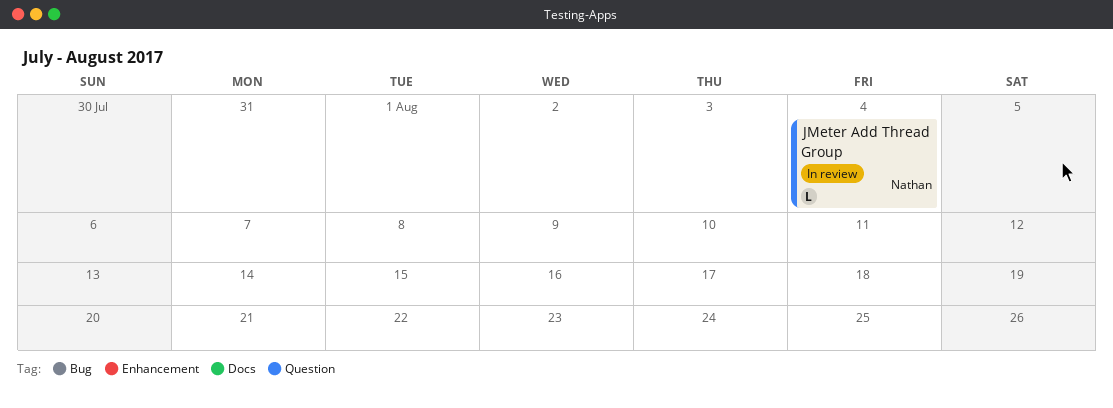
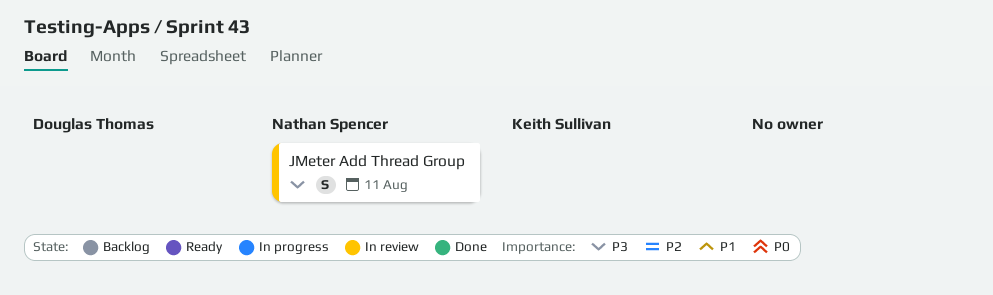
JMeter Add Thread Group, estimate: L -> S
JMeter Add Thread Group, due: Aug 4 -> Aug 11

